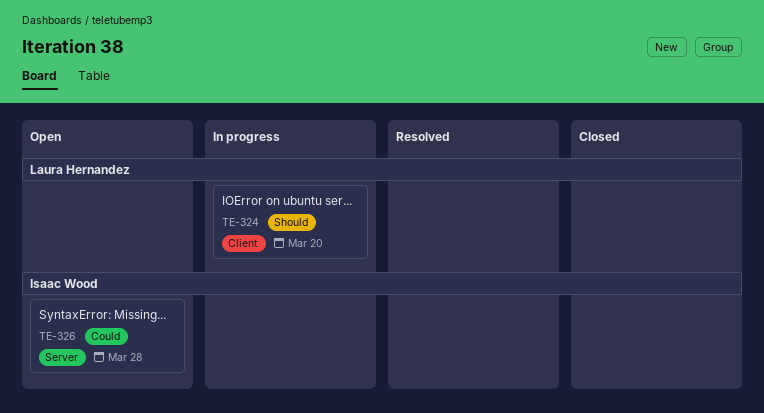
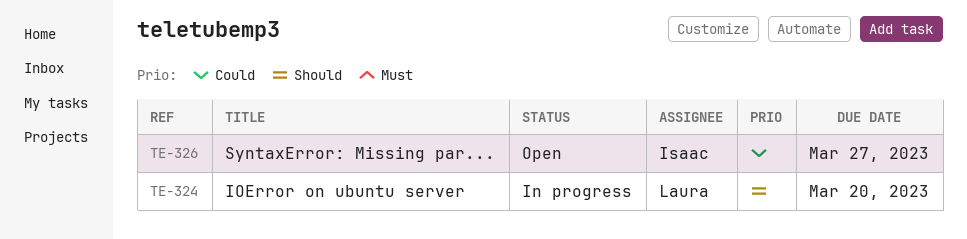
TE-326, due: Mar 28 -> Mar 27

